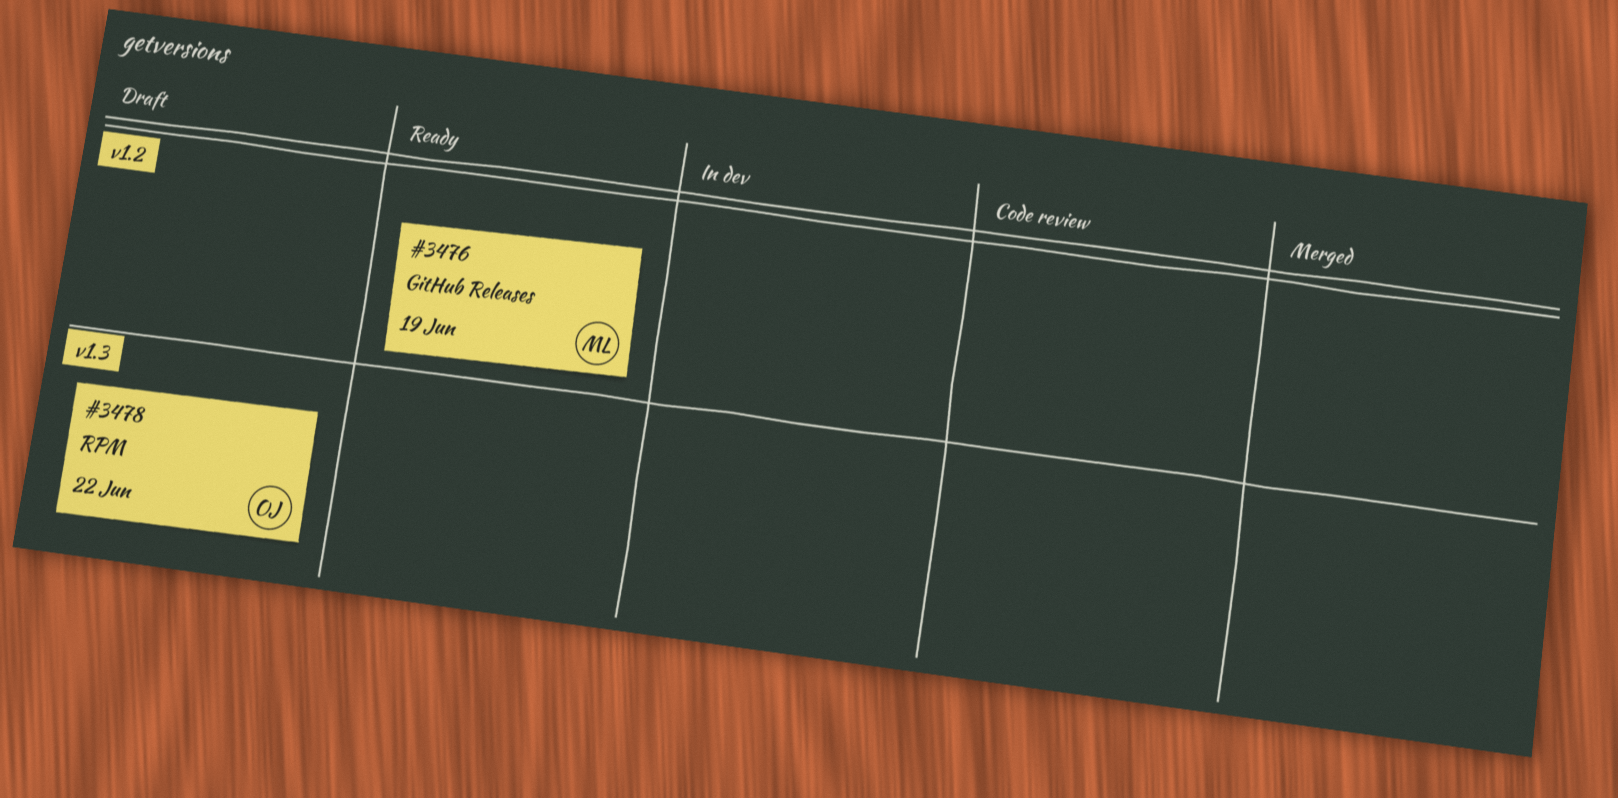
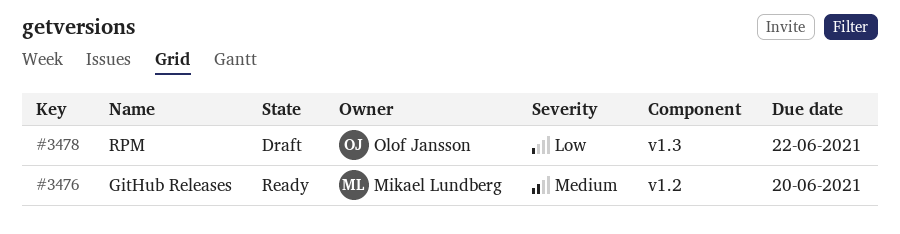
#3476, due: Jun 19 -> Jun 20

